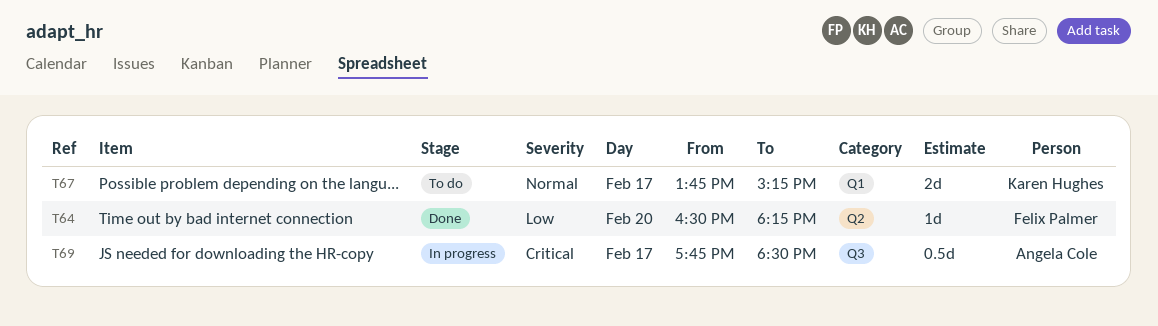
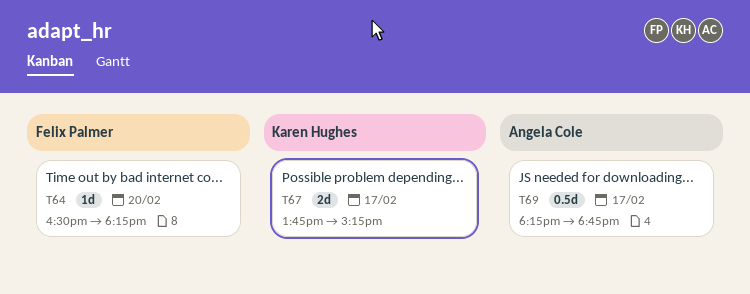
T69, begins: 17:45 -> 18:15
T69, ends: 18:30 -> 18:45

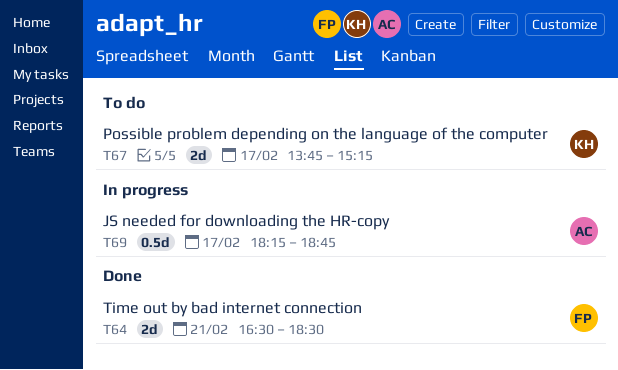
T64, estimate: 1d -> 2d
T64, day: Feb 20 -> Feb 21
T64, ends: 18:15 -> 18:30

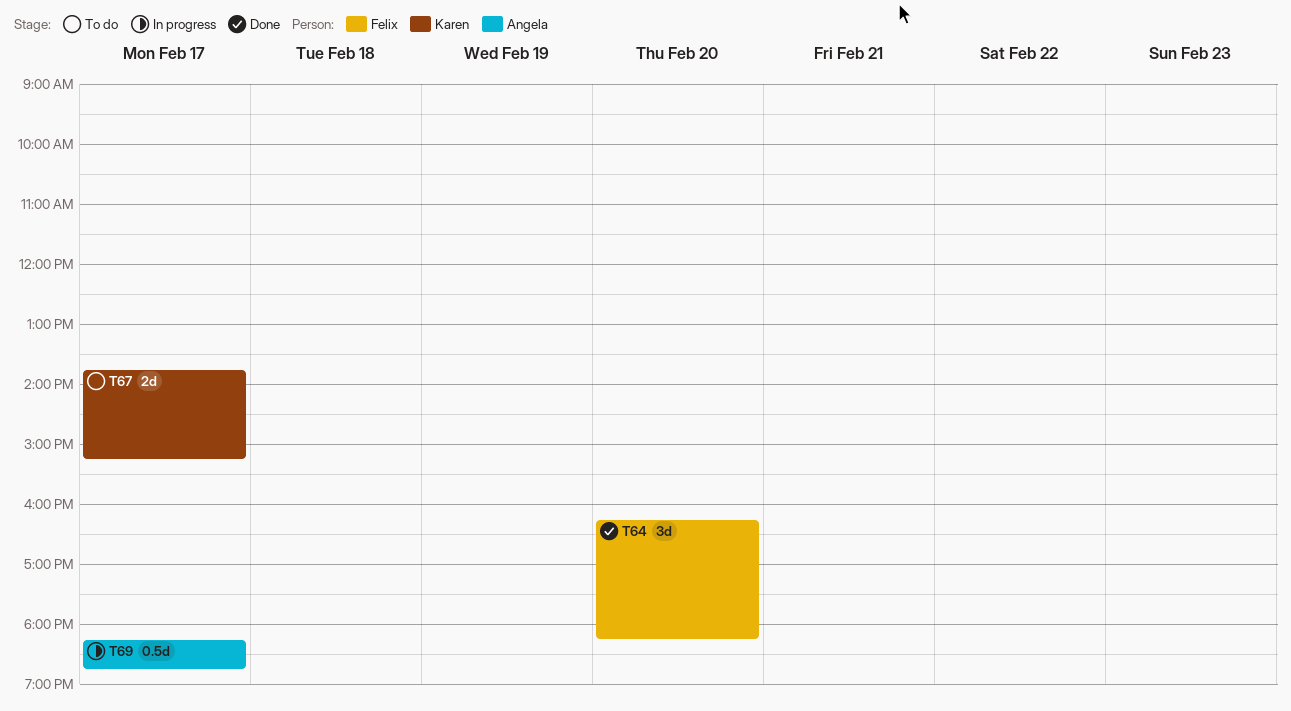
T64, estimate: 2d -> 3d
T64, day: Feb 21 -> Feb 20
T64, begins: 16:30 -> 16:15
T64, ends: 18:30 -> 18:15

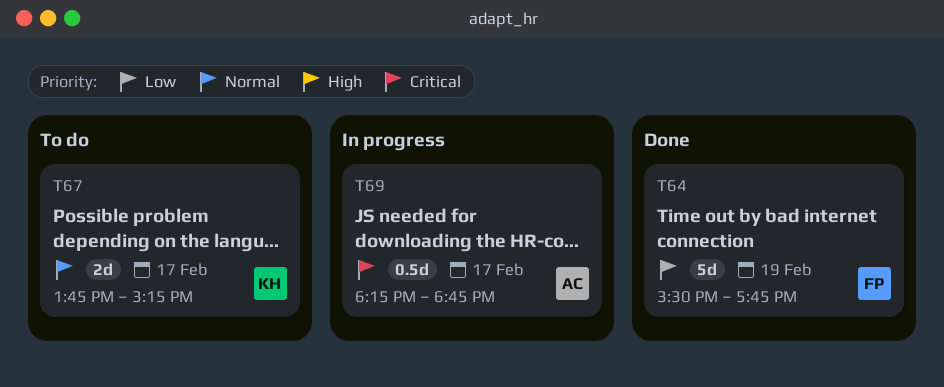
T64, estimate: 3d -> 5d
T64, day: Feb 20 -> Feb 19
T64, begins: 16:15 -> 15:30
T64, ends: 18:15 -> 17:45

